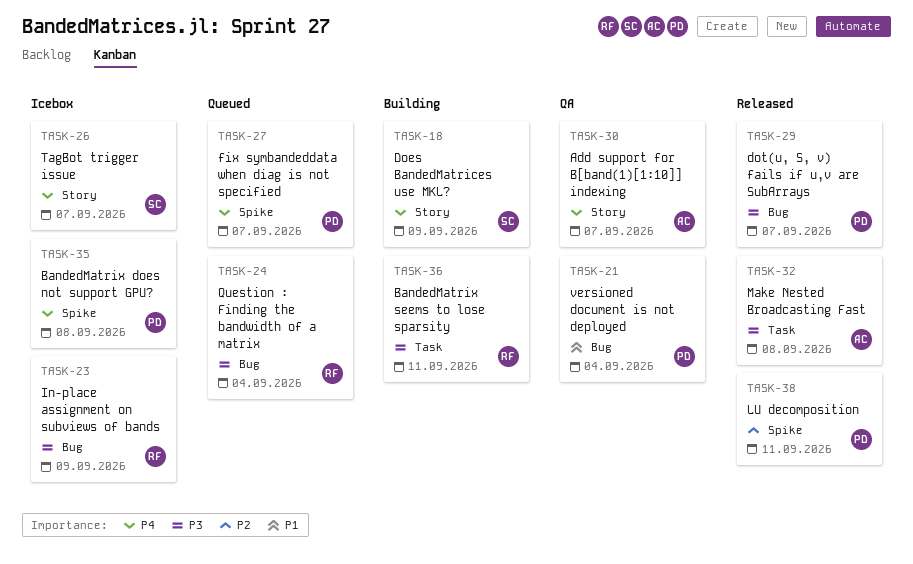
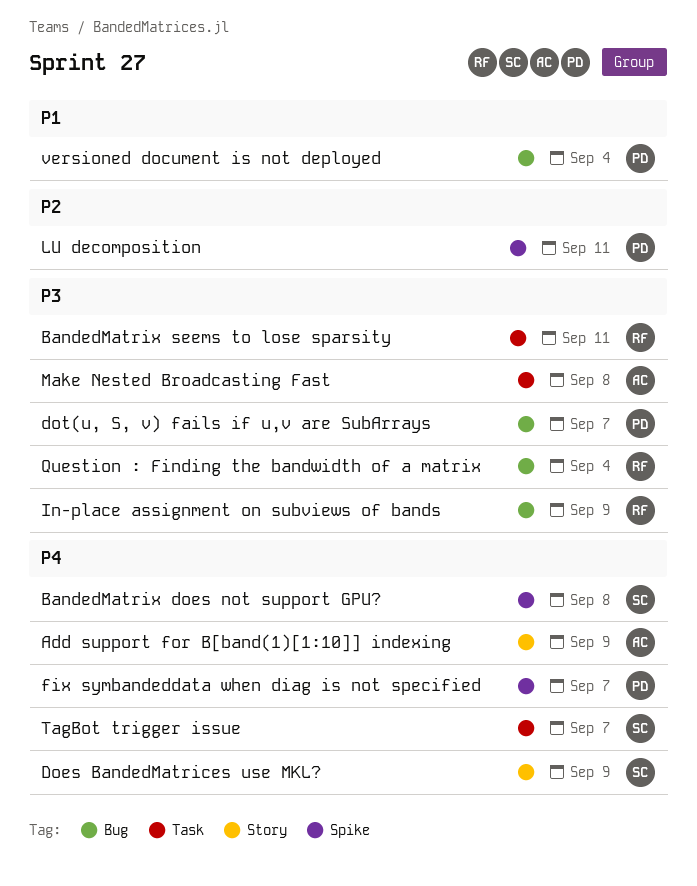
Add support for B[band(1)[1:10]] indexing, due: Sep 7 -> Sep 9
BandedMatrix does not support GPU?, owner: PD -> SC
TagBot trigger issue, label: Story -> Task

